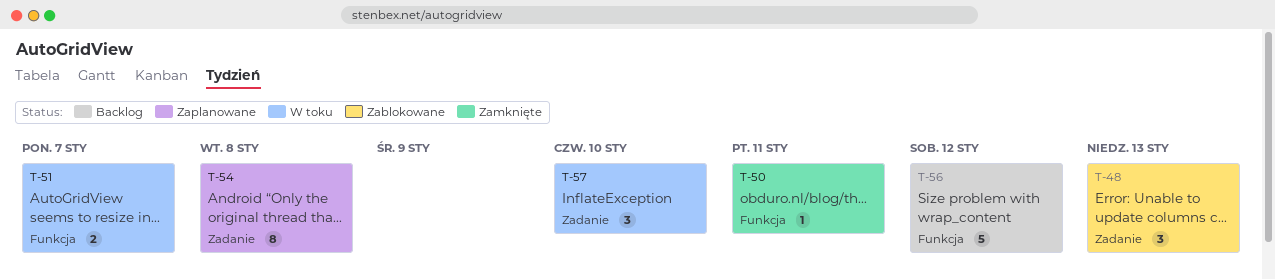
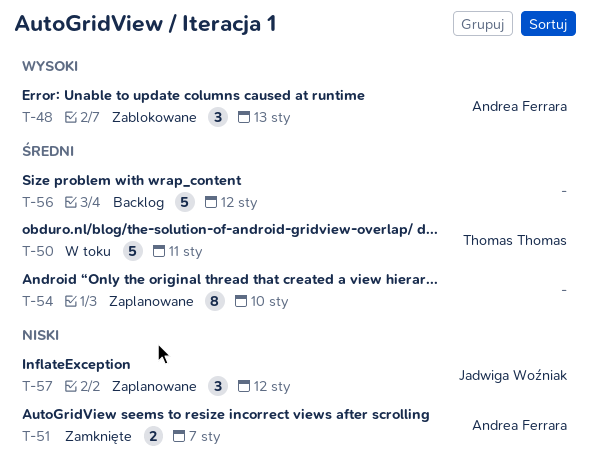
T-50, status: Zamknięte -> W toku
T-50, estimate: 1 -> 5
T-51, status: W toku -> Zamknięte
T-54, due: Jan 8 -> Jan 10
T-57, status: W toku -> Zaplanowane
T-57, due: Jan 10 -> Jan 12

